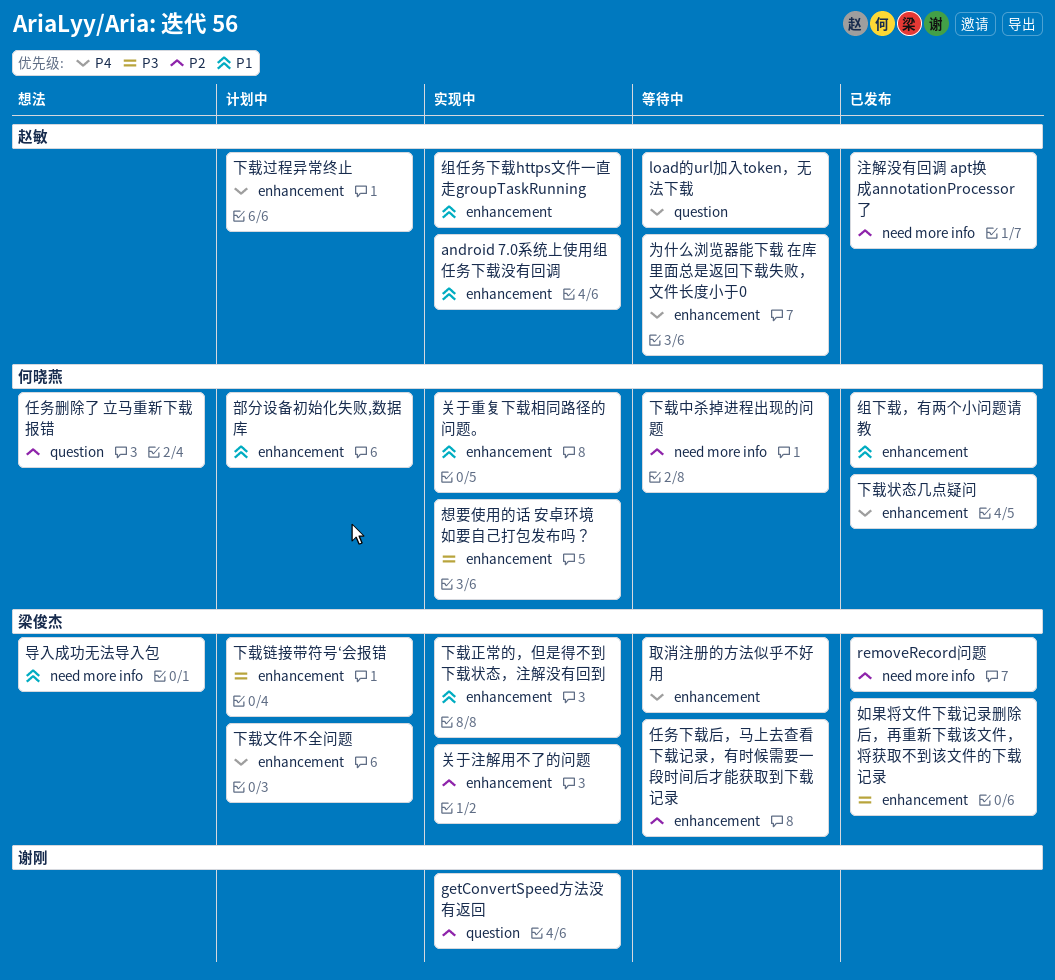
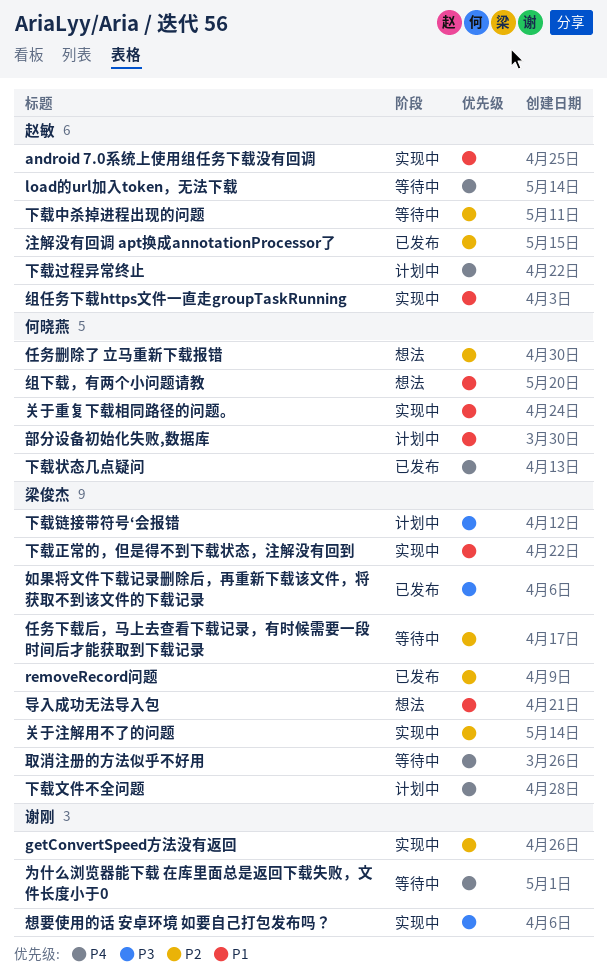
下载中杀掉进程出现的问题, owner: 何晓燕 -> 赵敏
为什么浏览器能下载 在库里面总是返回下载失败，文件长度小于0, owner: 赵敏 -> 谢刚
想要使用的话 安卓环境 如要自己打包发布吗？, owner: 何晓燕 -> 谢刚
组下载，有两个小问题请教, status: 已发布 -> 想法

